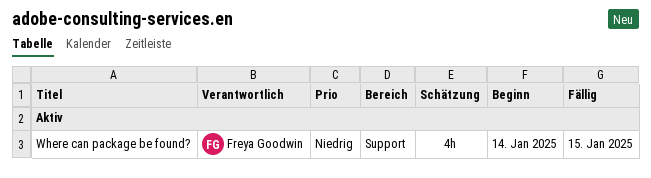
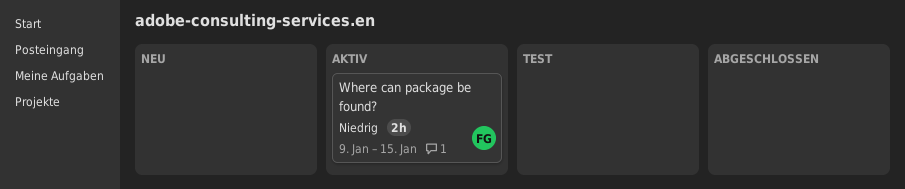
Where can package be found?, estimate: 4h -> 2h
Where can package be found?, start: Jan 14 -> Jan 9

